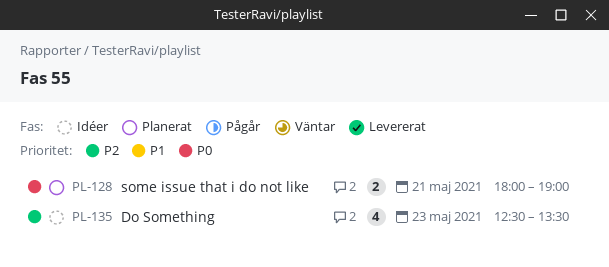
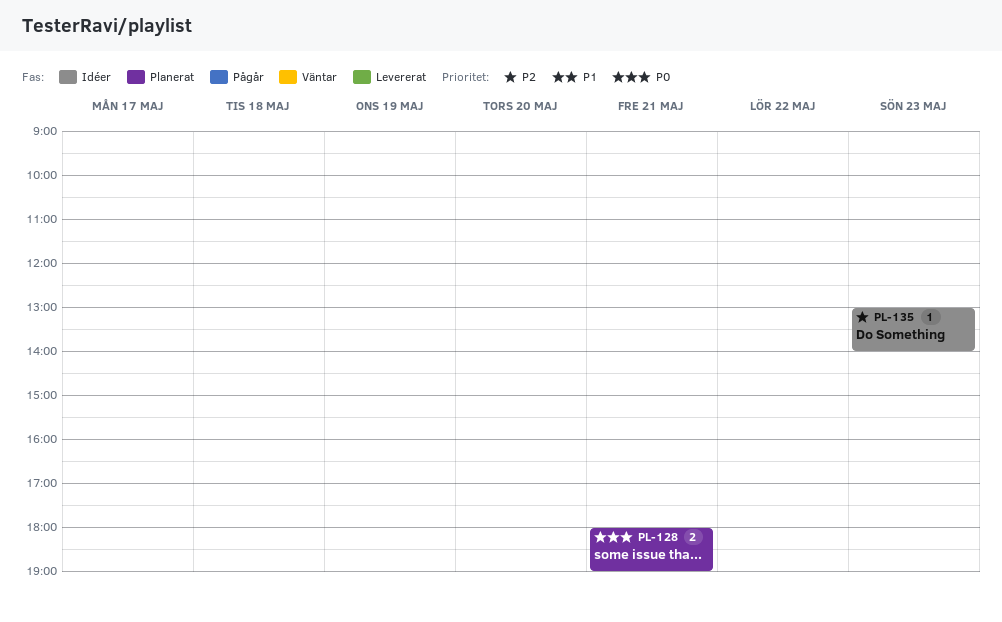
PL-135, estimate: 4 -> 1
PL-135, begins: 12:30 -> 13:00
PL-135, ends: 13:30 -> 14:00

